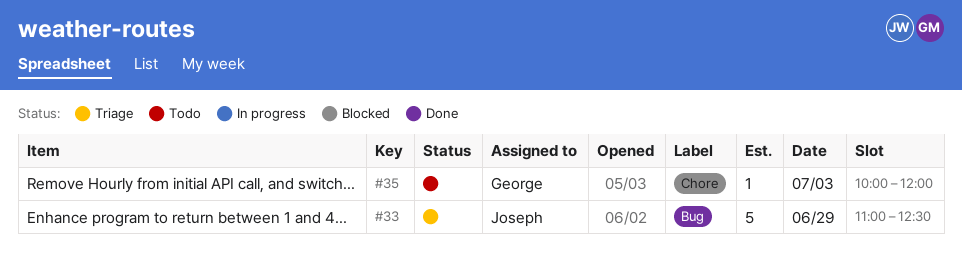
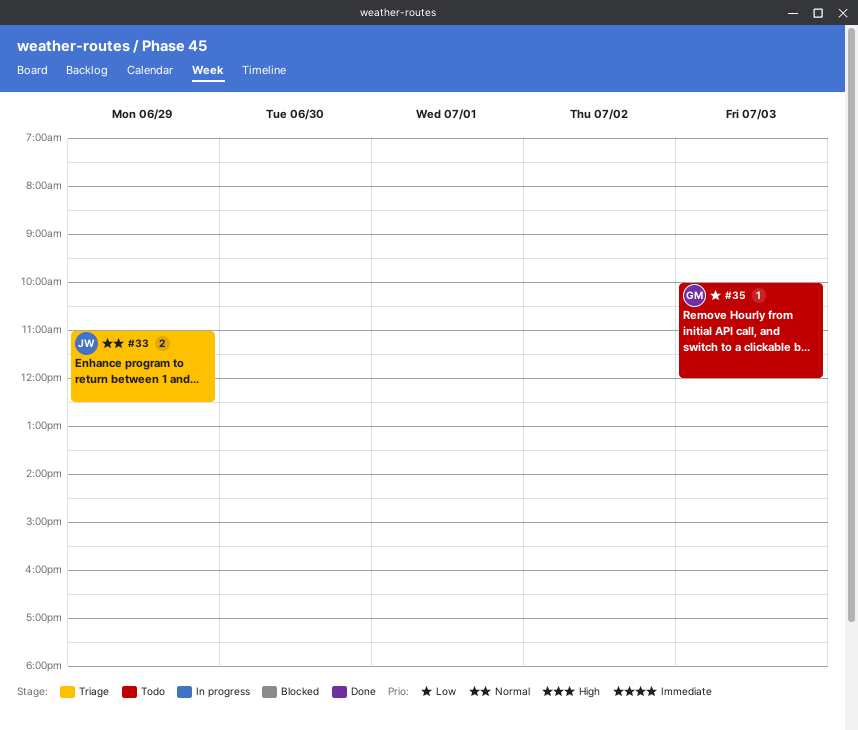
#33, estimate: 5 -> 2

